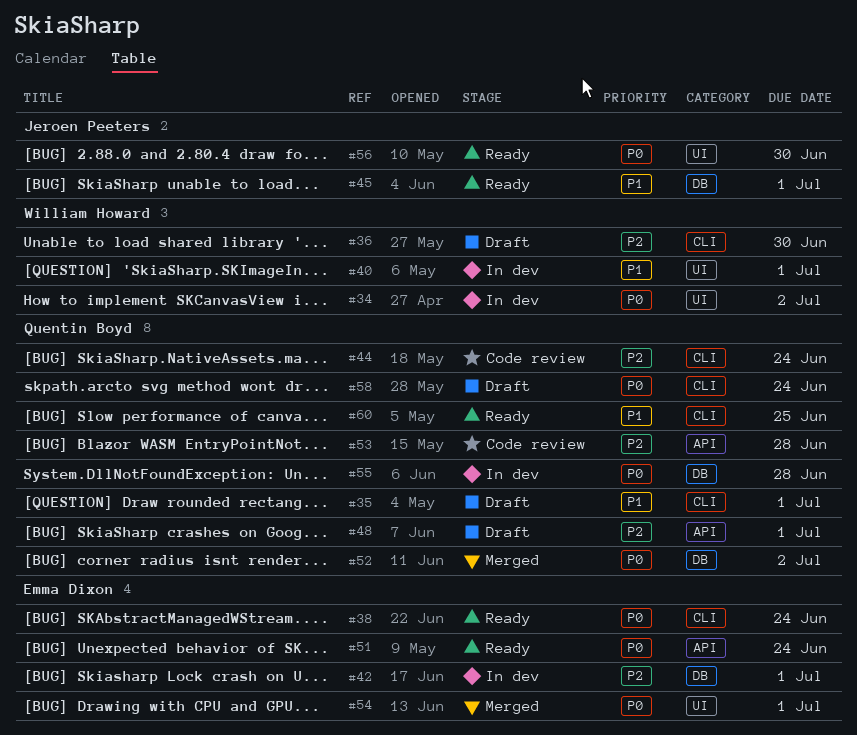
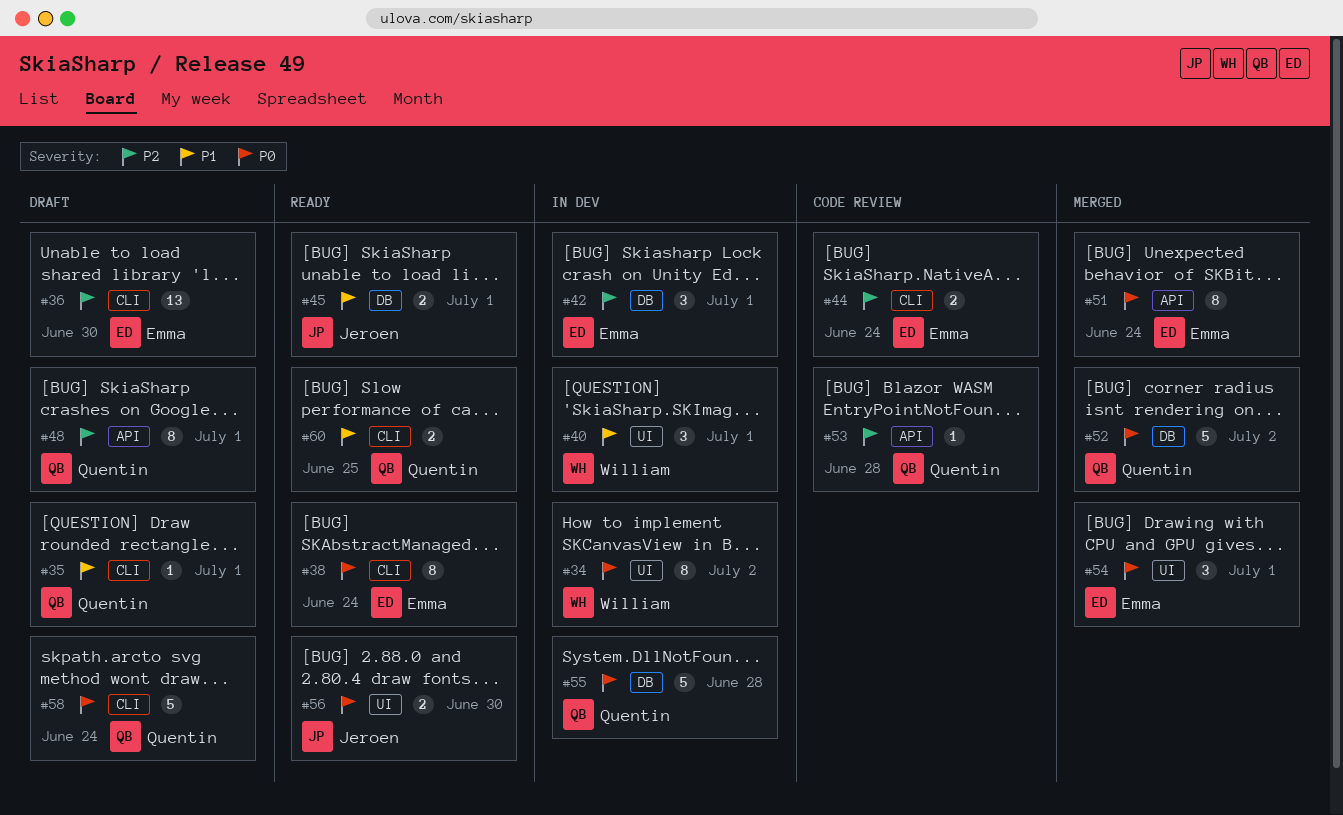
#36, owner: William Howard -> Emma Dixon
#44, owner: Quentin Boyd -> Emma Dixon
#51, status: Ready -> Merged

